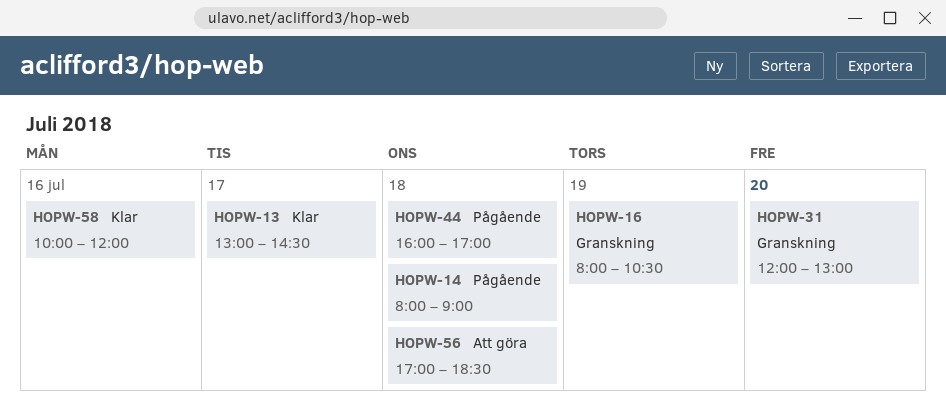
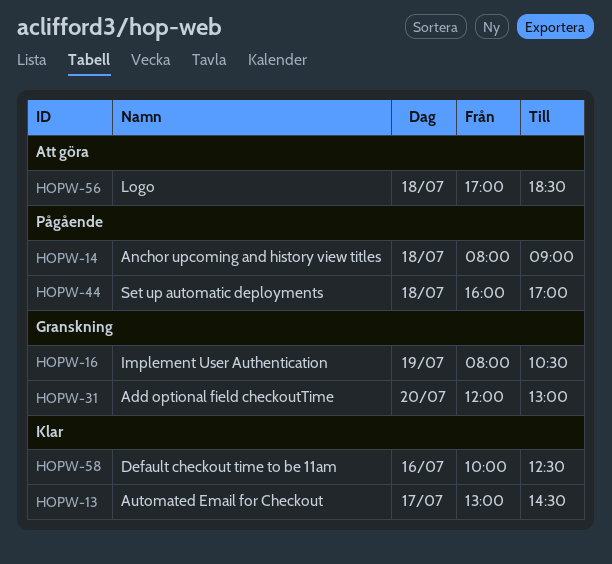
HOPW-58, ends: 12:00 -> 12:30

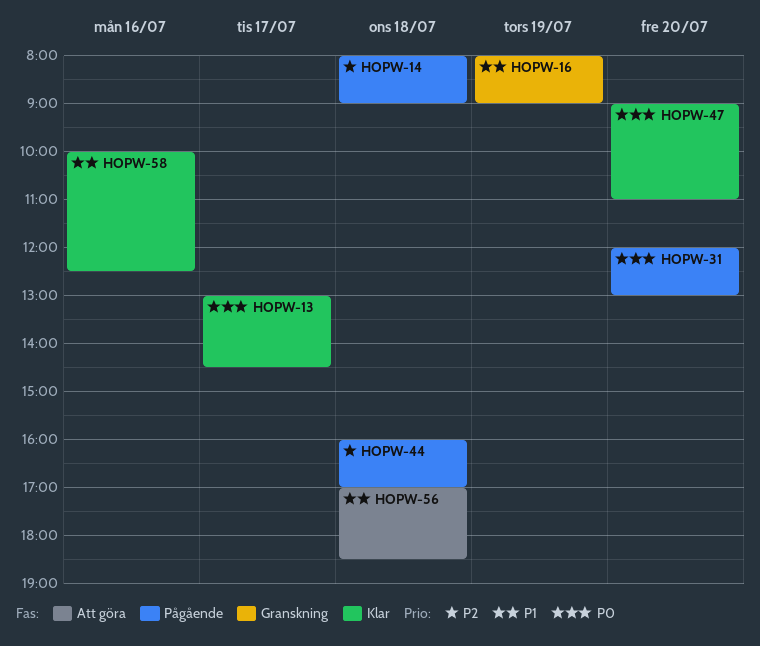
HOPW-16, ends: 10:30 -> 09:00
HOPW-31, status: Granskning -> Pågående
HOPW-47: none -> present

